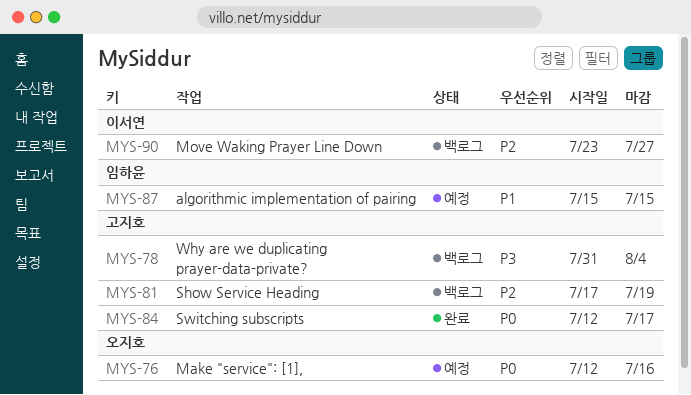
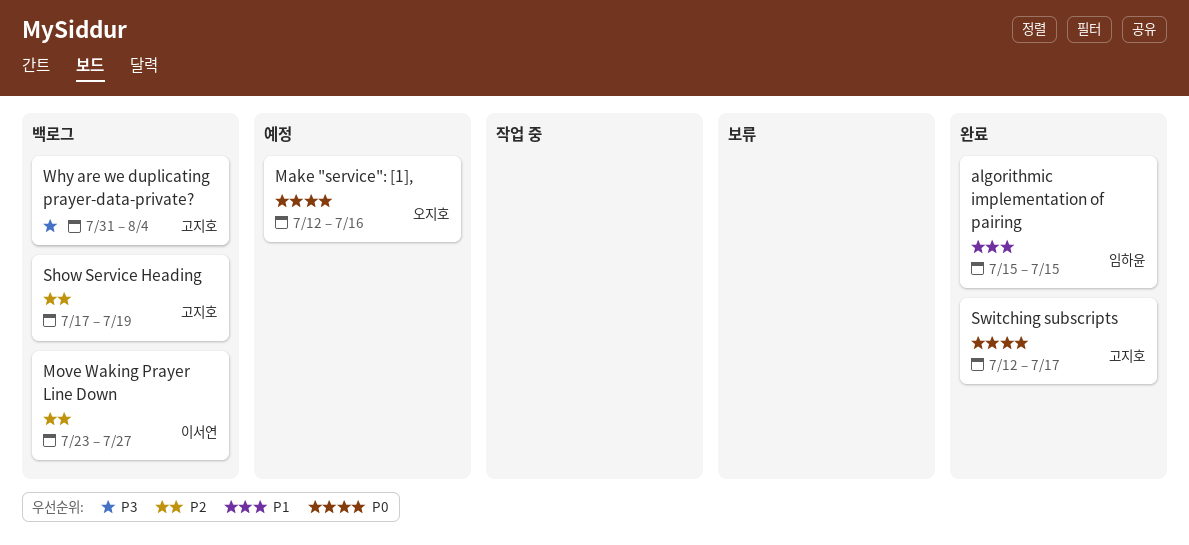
algorithmic implementation of pairing, status: 예정 -> 완료

